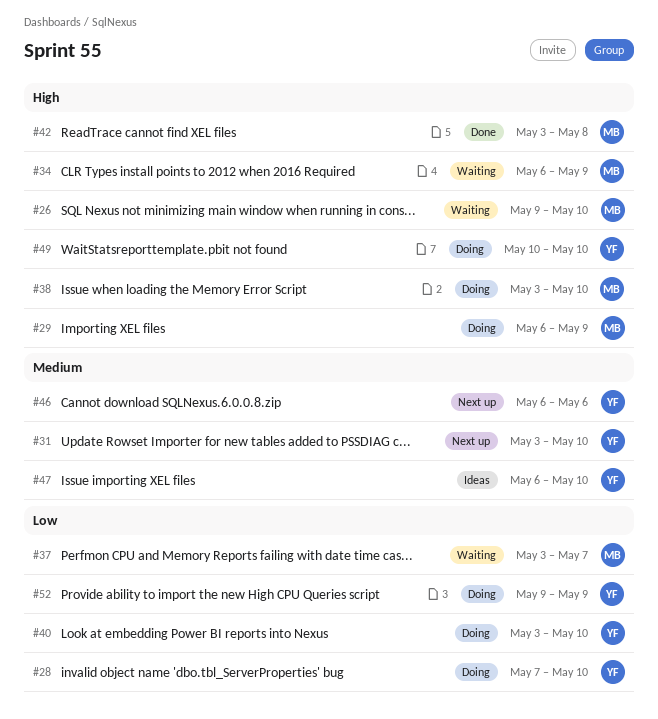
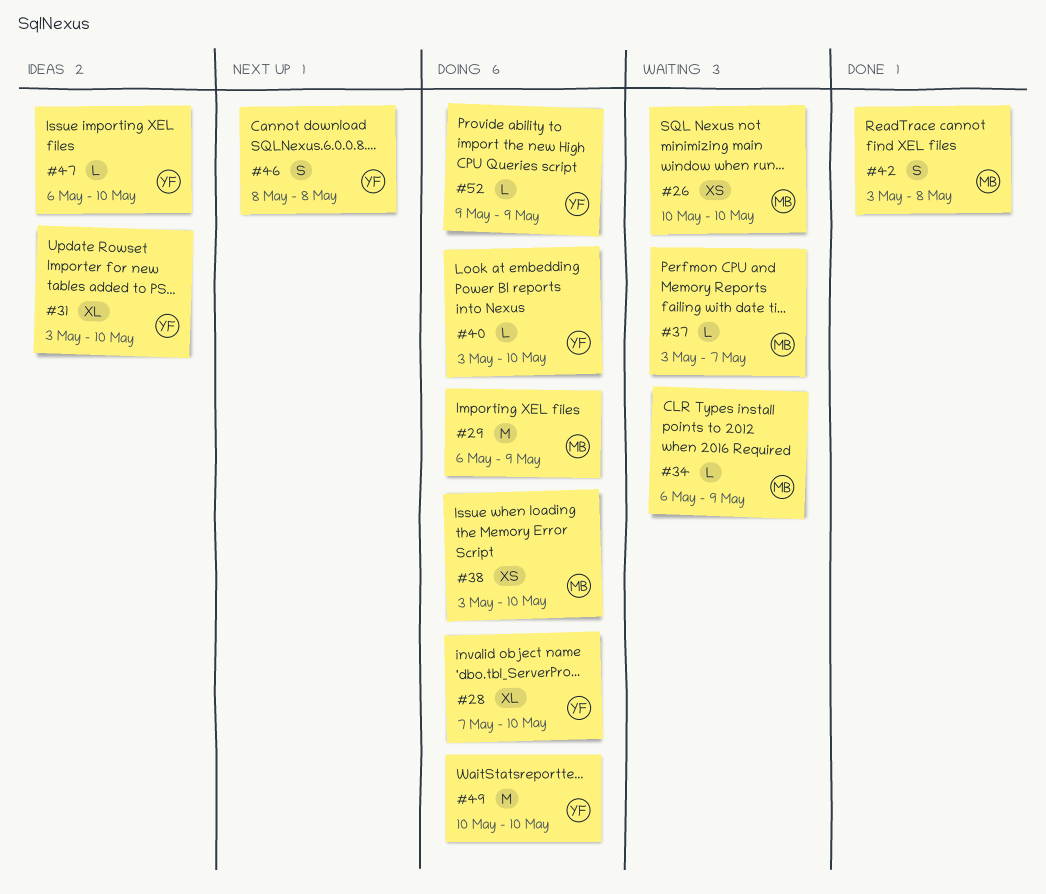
#26, start: May 9 -> May 10
#31, status: Next up -> Ideas
#46, start: May 6 -> May 8
#46, due: May 6 -> May 8

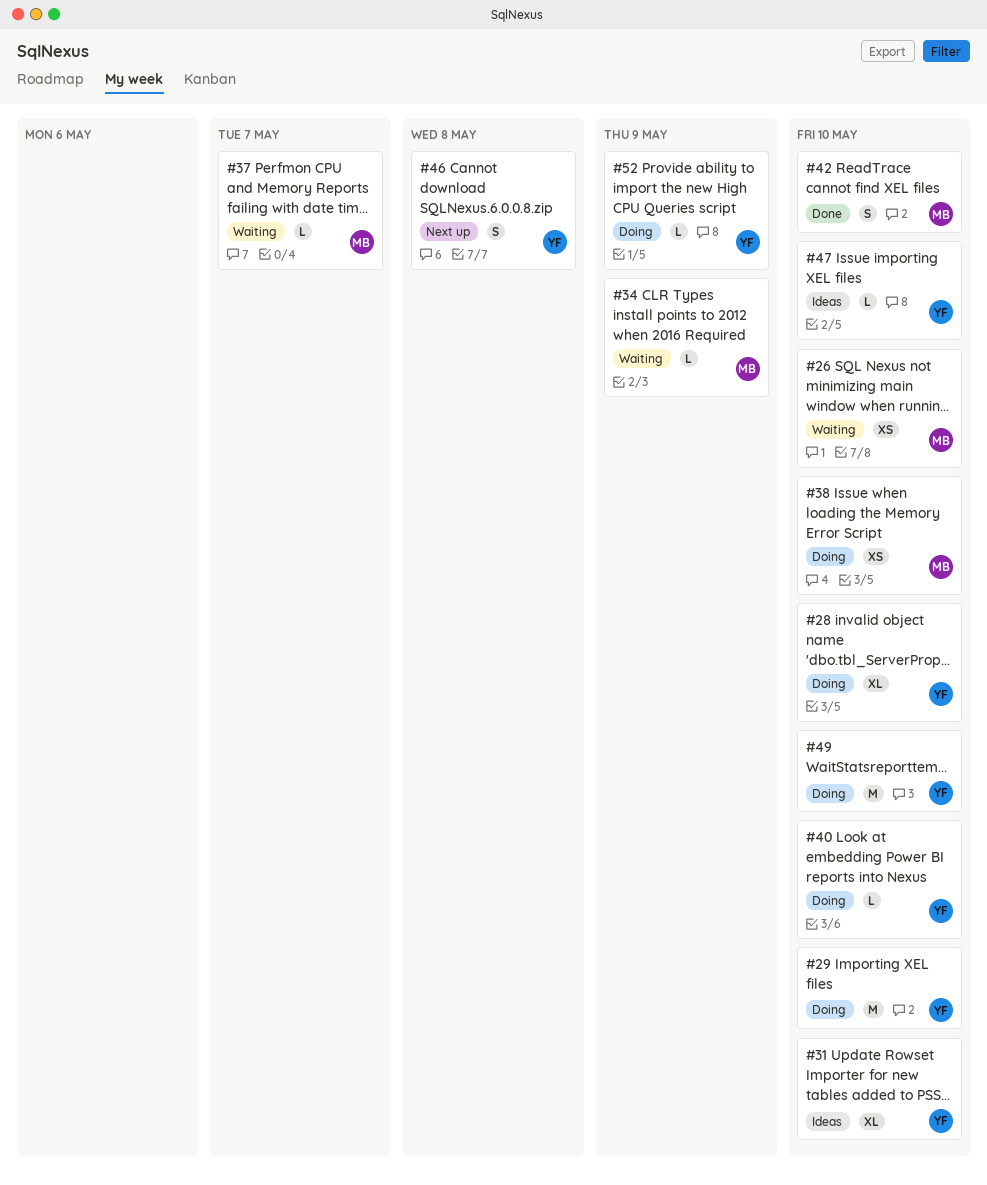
#29, owner: MB -> YF
#29, due: May 9 -> May 10
#42, due: May 8 -> May 10

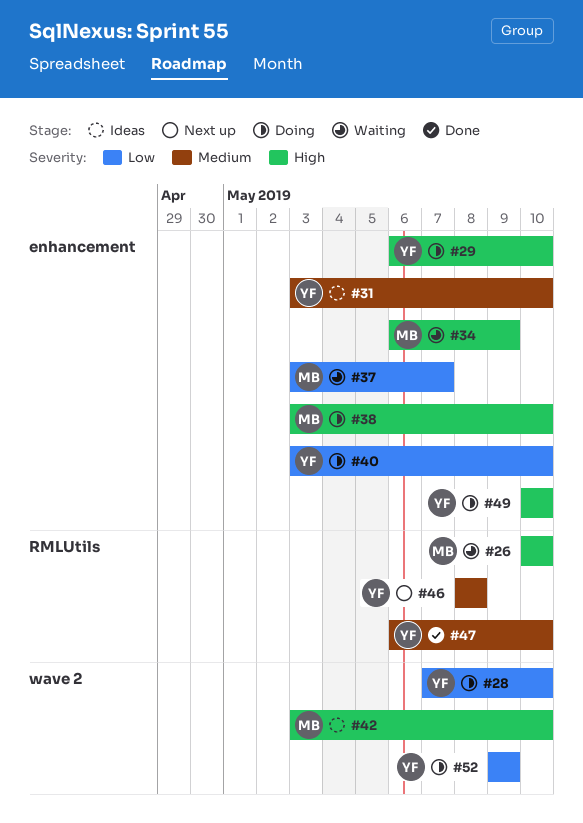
#42, status: Done -> Ideas
#47, status: Ideas -> Done

